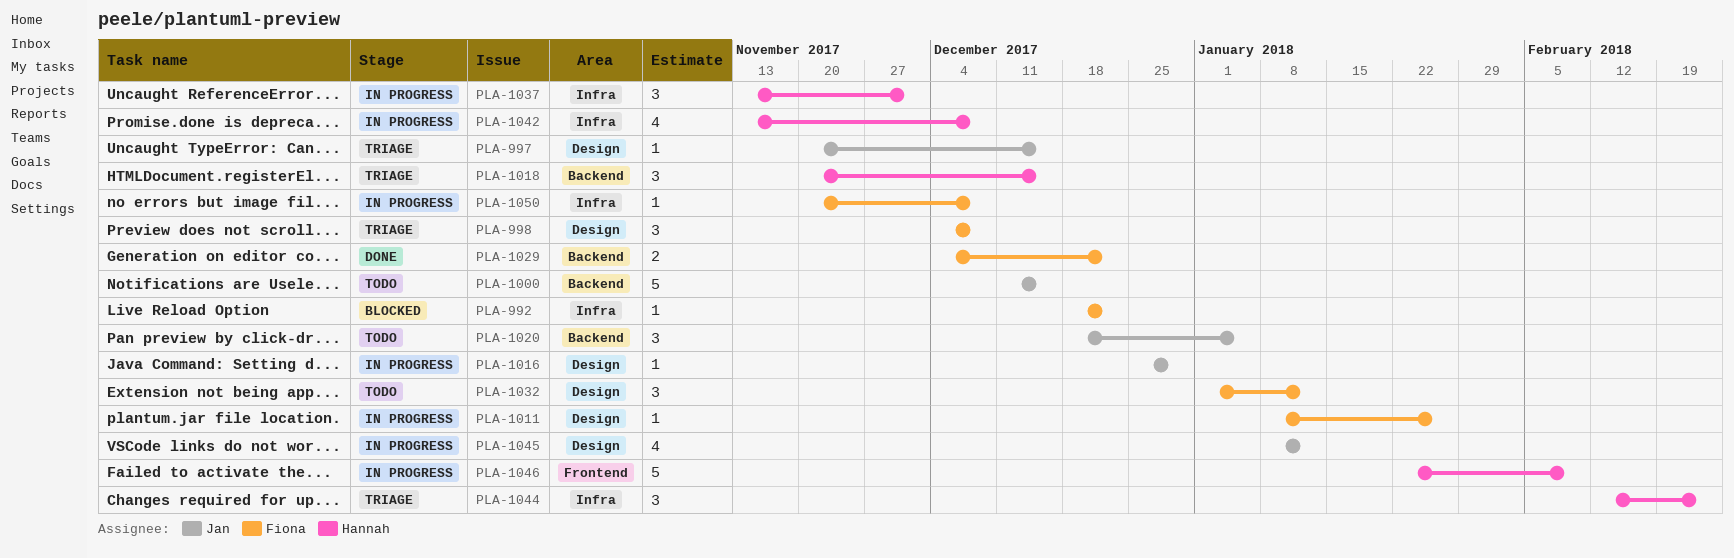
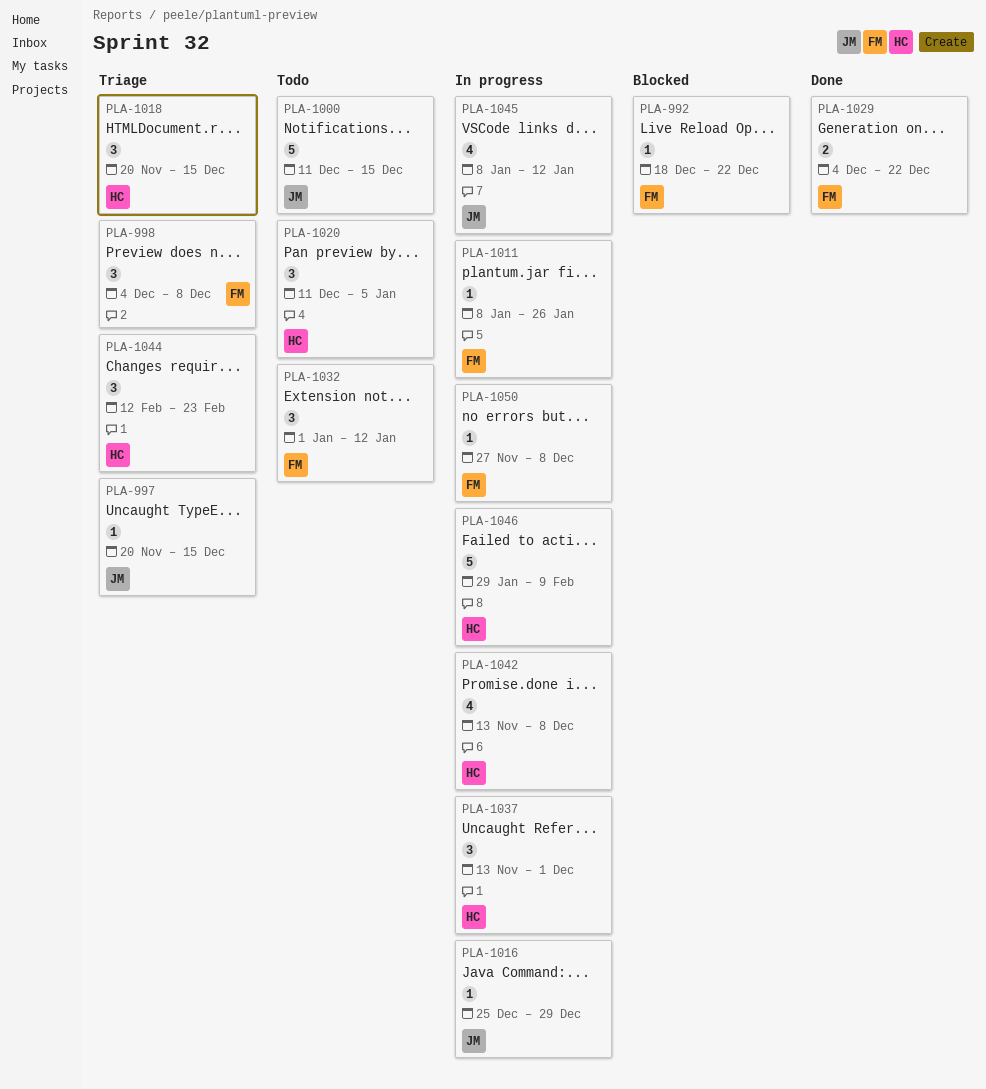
PLA-1020, owner: Jan -> Hannah
PLA-1020, start: Dec 18 -> Dec 11
PLA-1046, start: Jan 22 -> Jan 29
PLA-1050, start: Nov 20 -> Nov 27

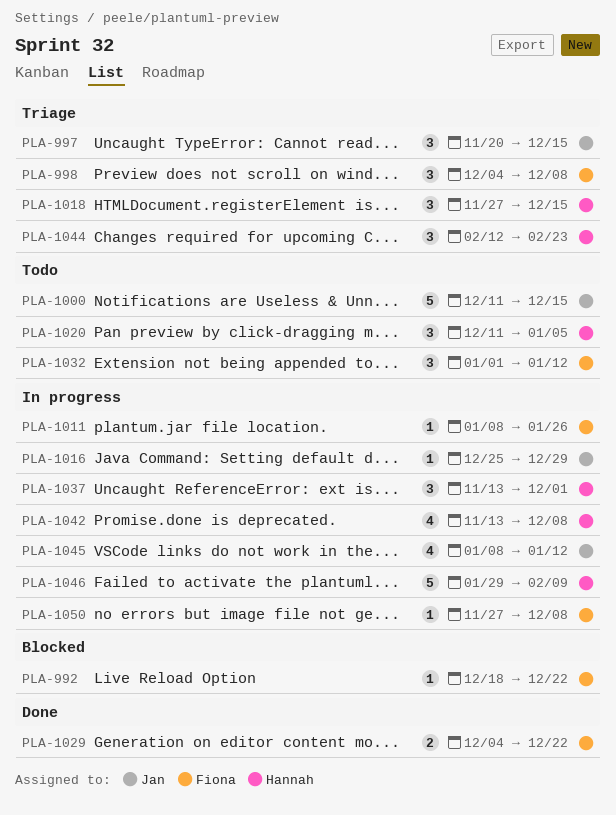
PLA-997, estimate: 1 -> 3
PLA-1018, start: Nov 20 -> Nov 27

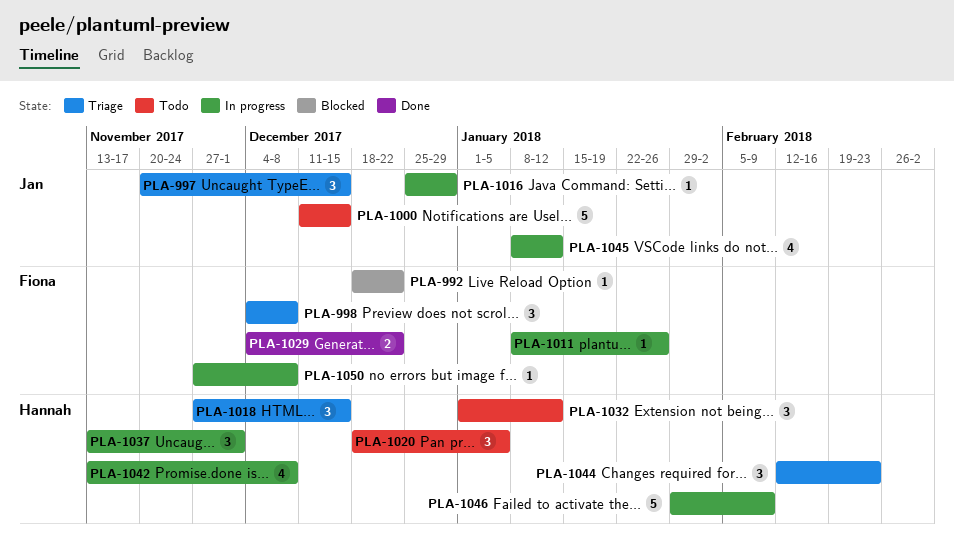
PLA-1020, start: Dec 11 -> Dec 18
PLA-1032, owner: Fiona -> Hannah

